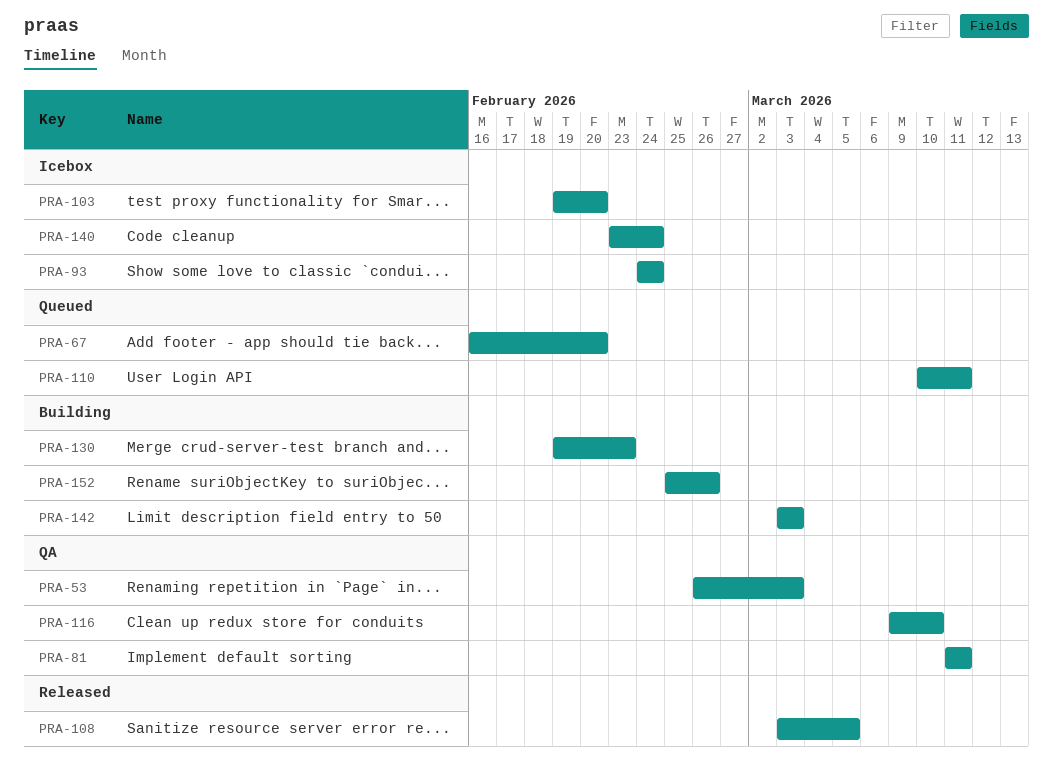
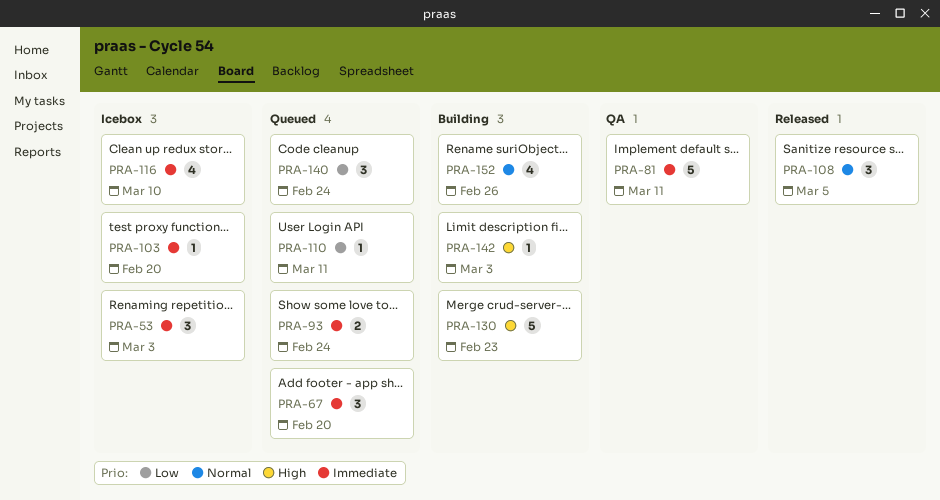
PRA-53, status: QA -> Icebox
PRA-93, status: Icebox -> Queued
PRA-116, status: QA -> Icebox
PRA-140, status: Icebox -> Queued

